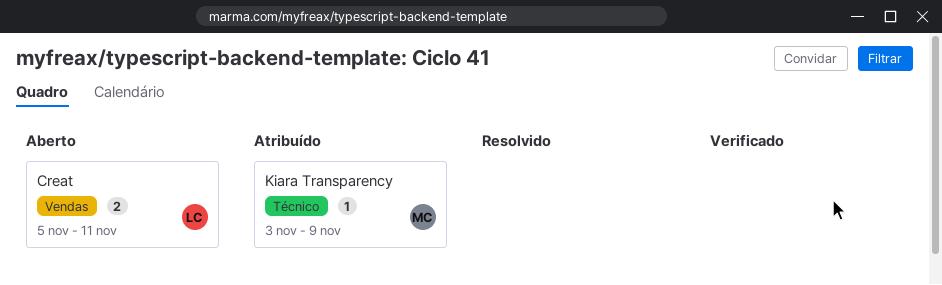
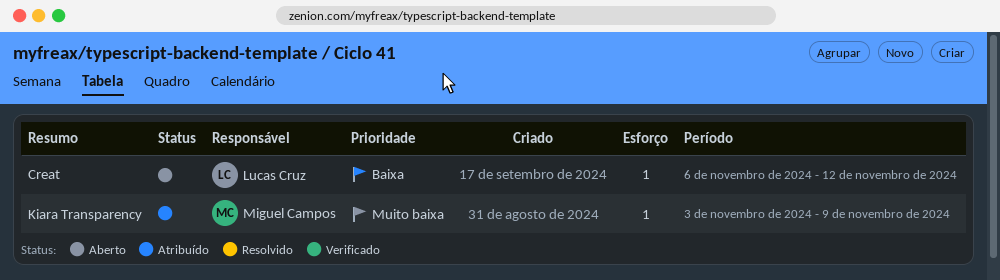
Creat, estimate: 2 -> 1
Creat, start: Nov 5 -> Nov 6
Creat, due: Nov 11 -> Nov 12

